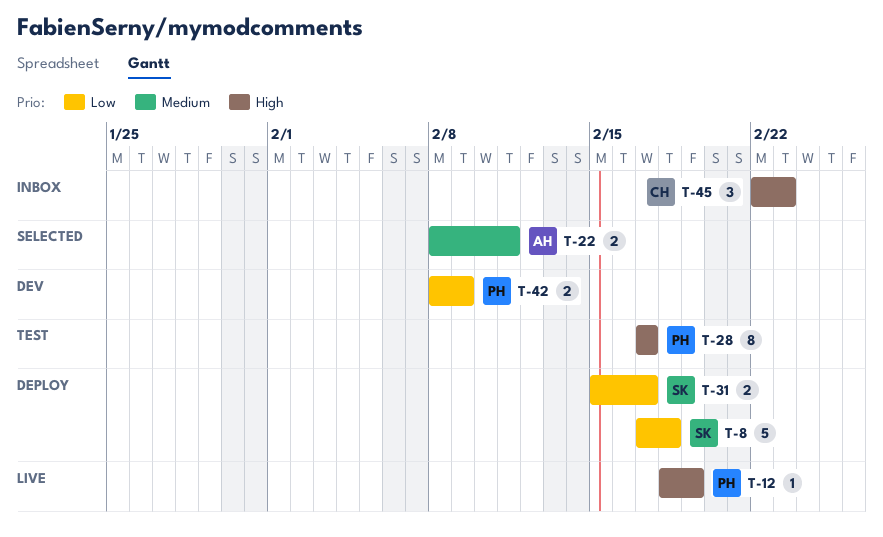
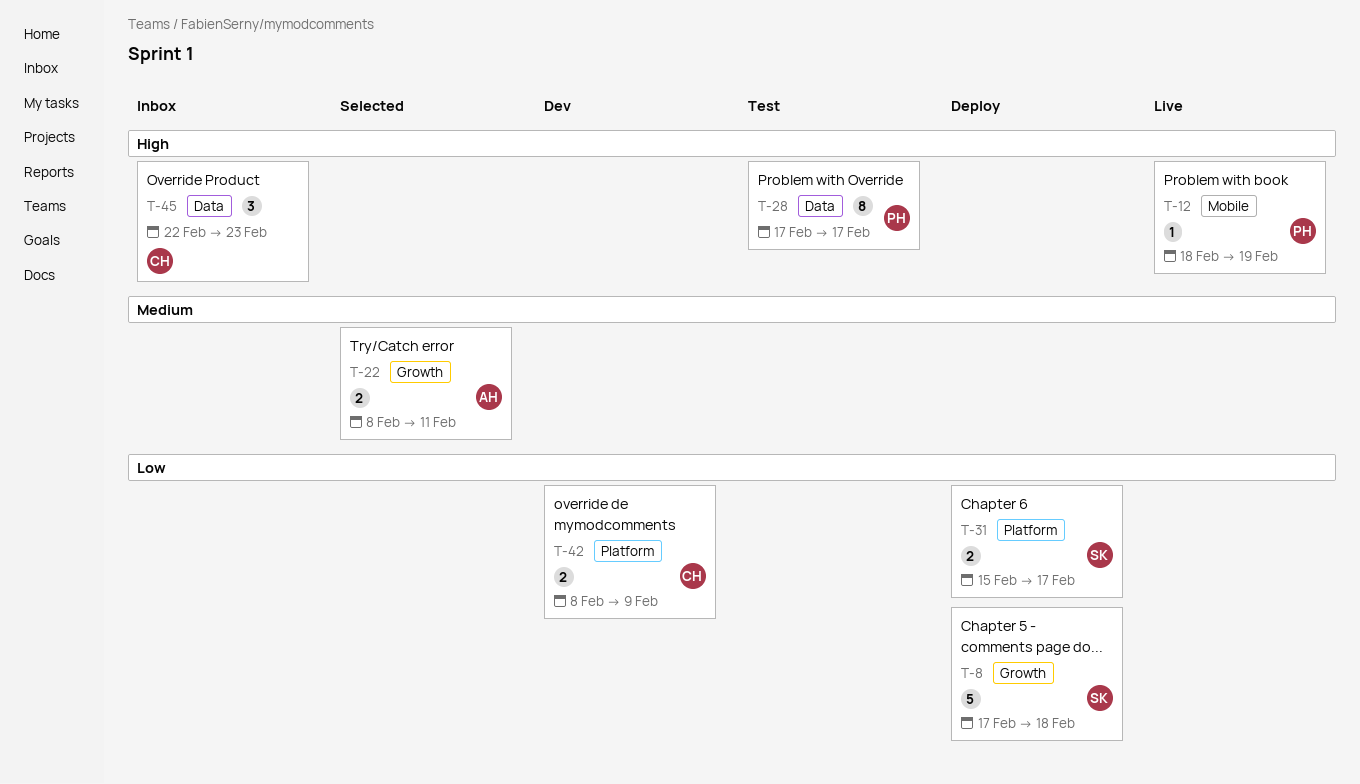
T-42, owner: PH -> CH

